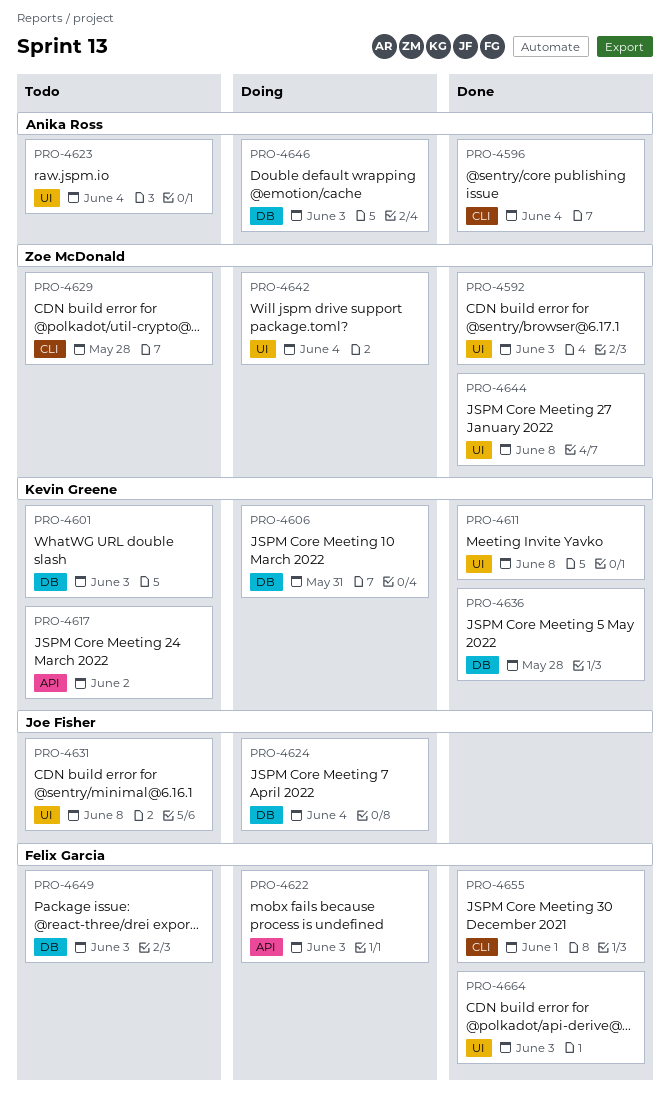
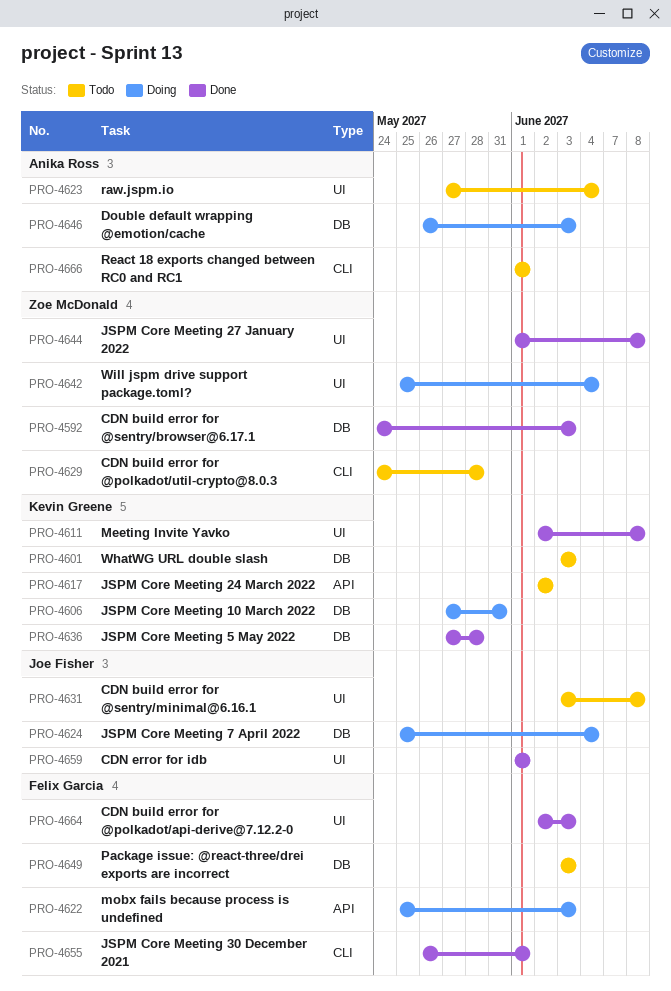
PRO-4592, label: UI -> DB
PRO-4596: present -> none
PRO-4659: none -> present
PRO-4666: none -> present

